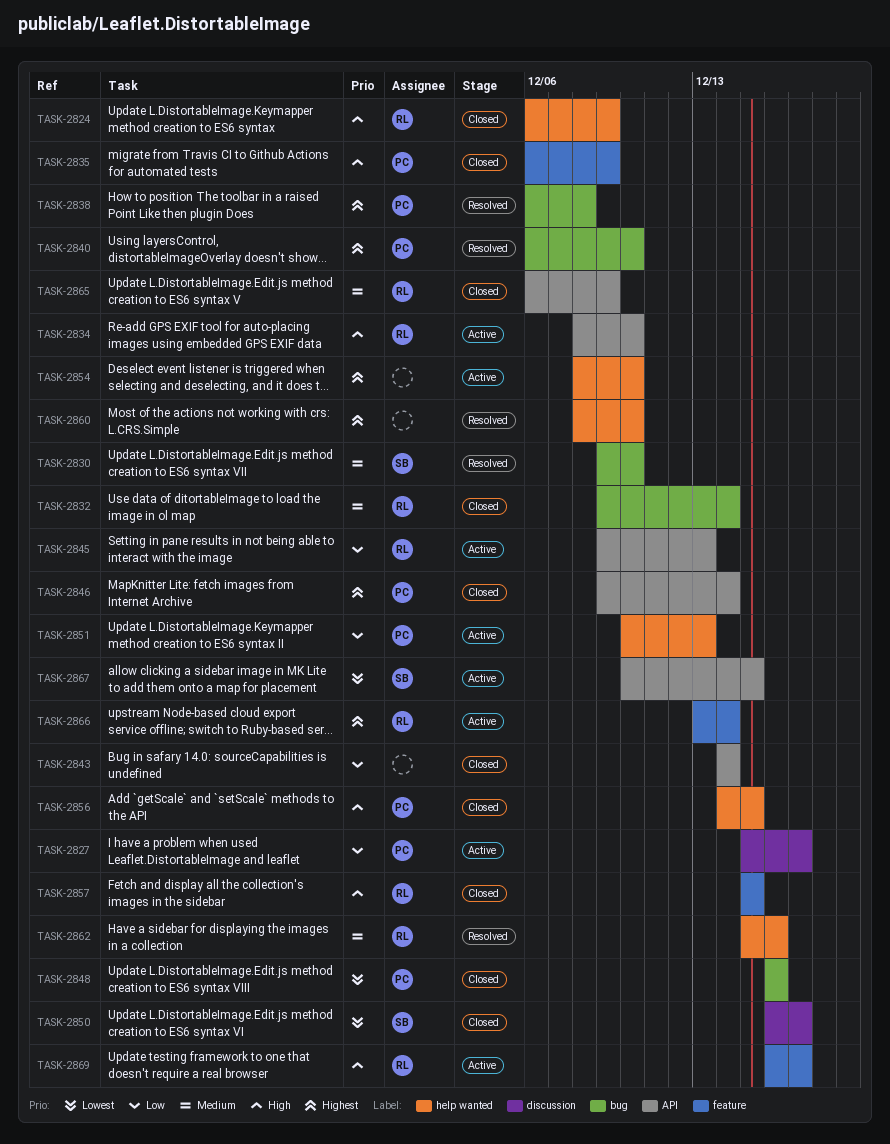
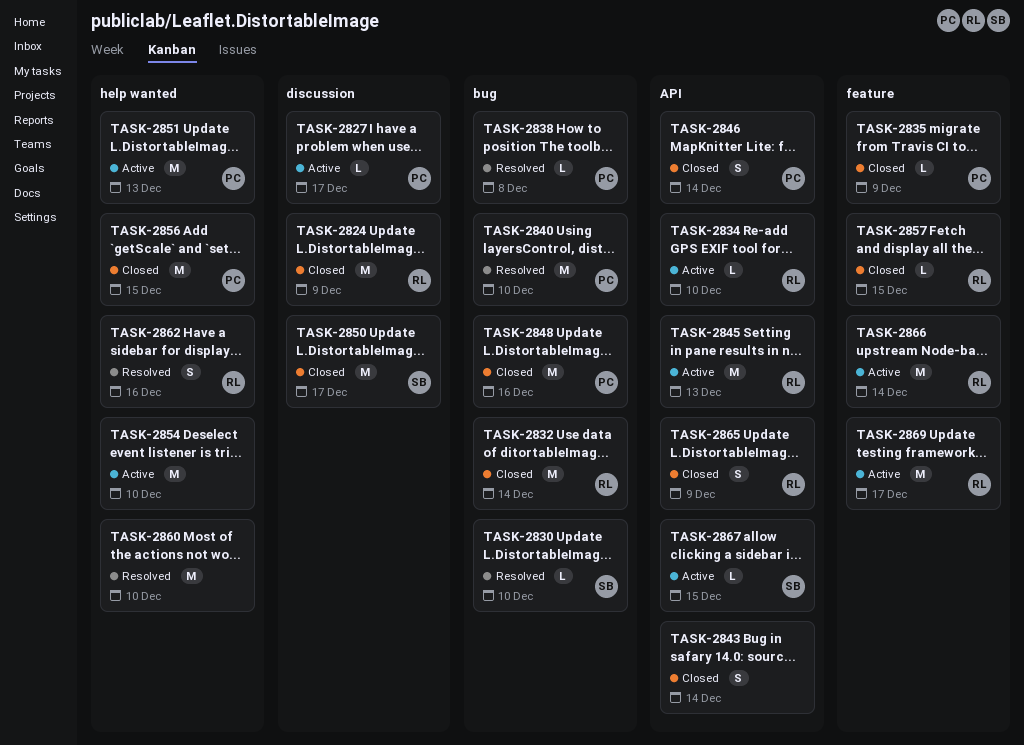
TASK-2824, label: help wanted -> discussion

